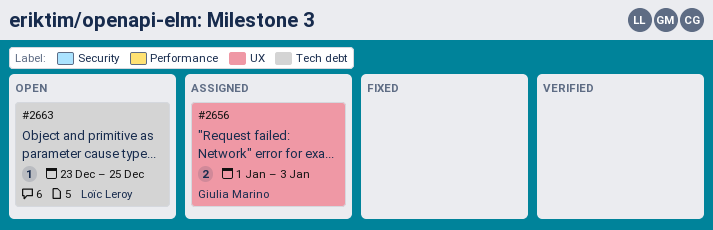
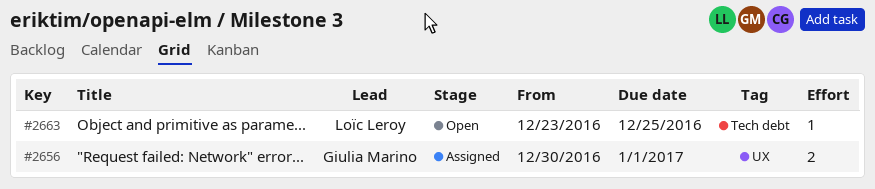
#2656, start: Jan 1 -> Dec 30
#2656, due: Jan 3 -> Jan 1

